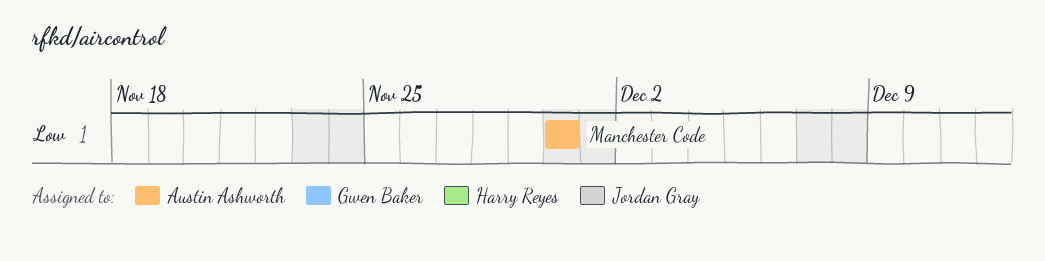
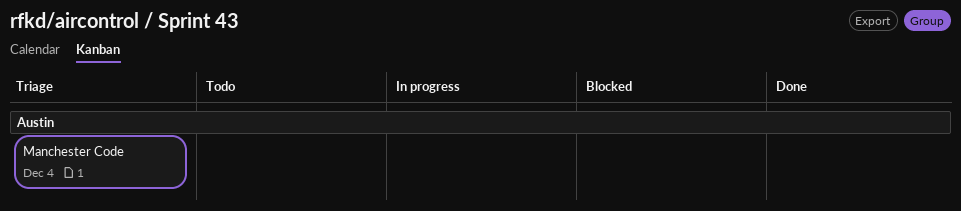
Manchester Code, due: Nov 30 -> Dec 4

